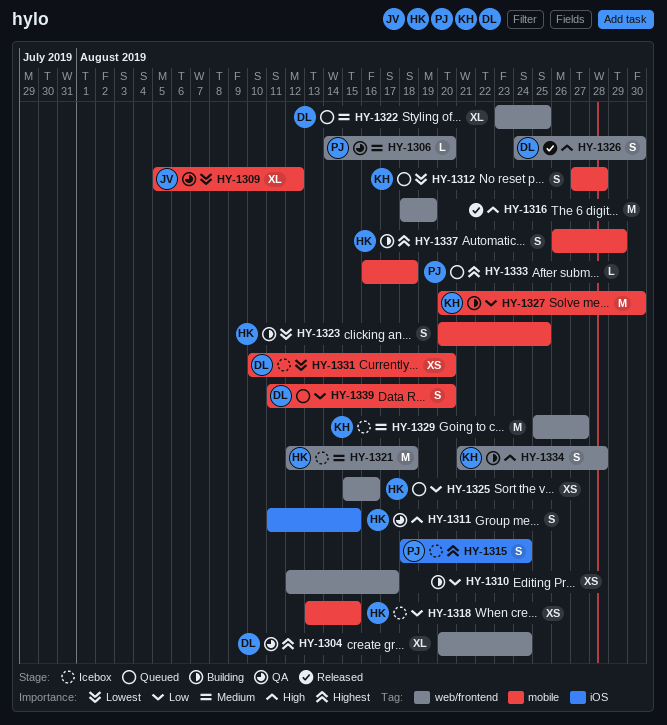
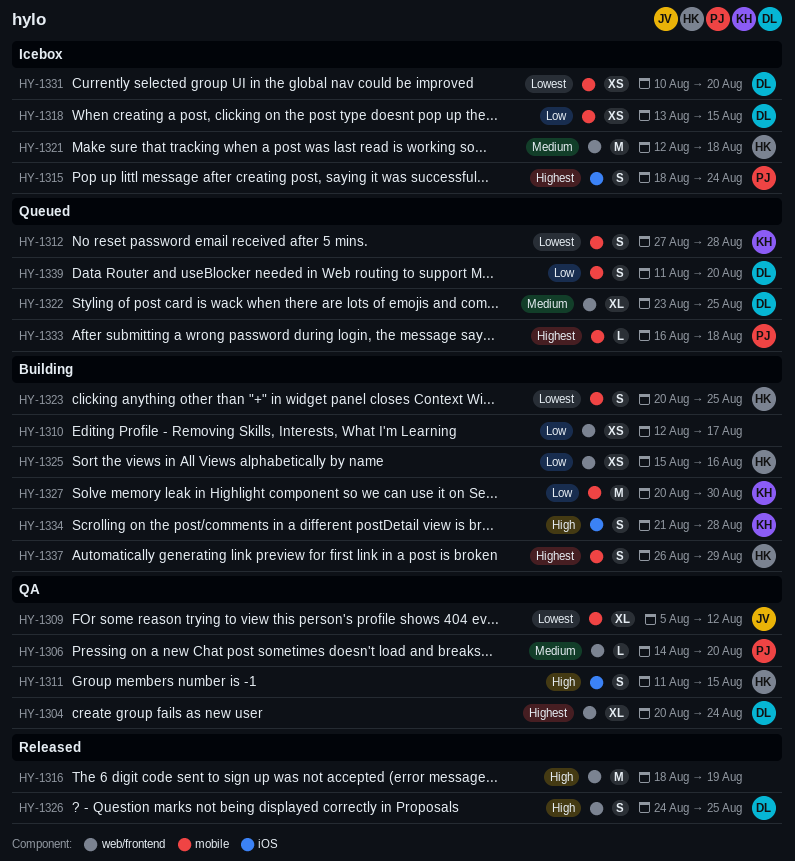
HY-1318, owner: HK -> DL
HY-1325, status: Queued -> Building
HY-1326, due: Aug 30 -> Aug 25
HY-1329: present -> none
HY-1334, label: web/frontend -> iOS

